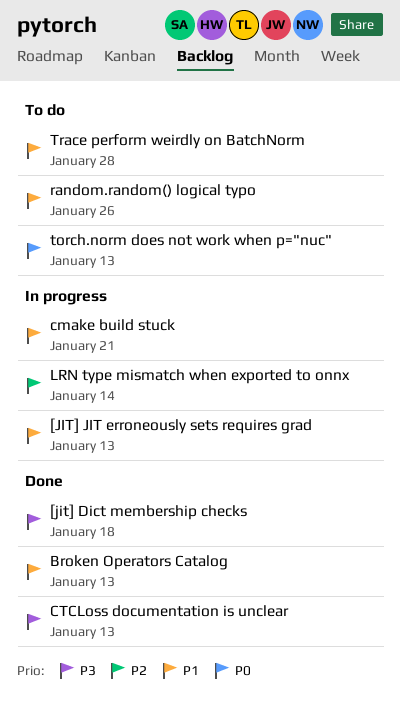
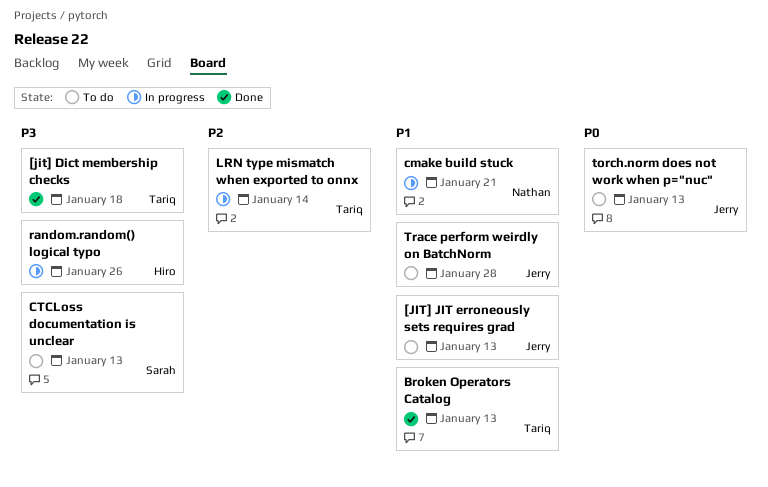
[JIT] JIT erroneously sets requires grad, status: In progress -> To do
CTCLoss documentation is unclear, status: Done -> To do
random.random() logical typo, status: To do -> In progress
random.random() logical typo, priority: P1 -> P3

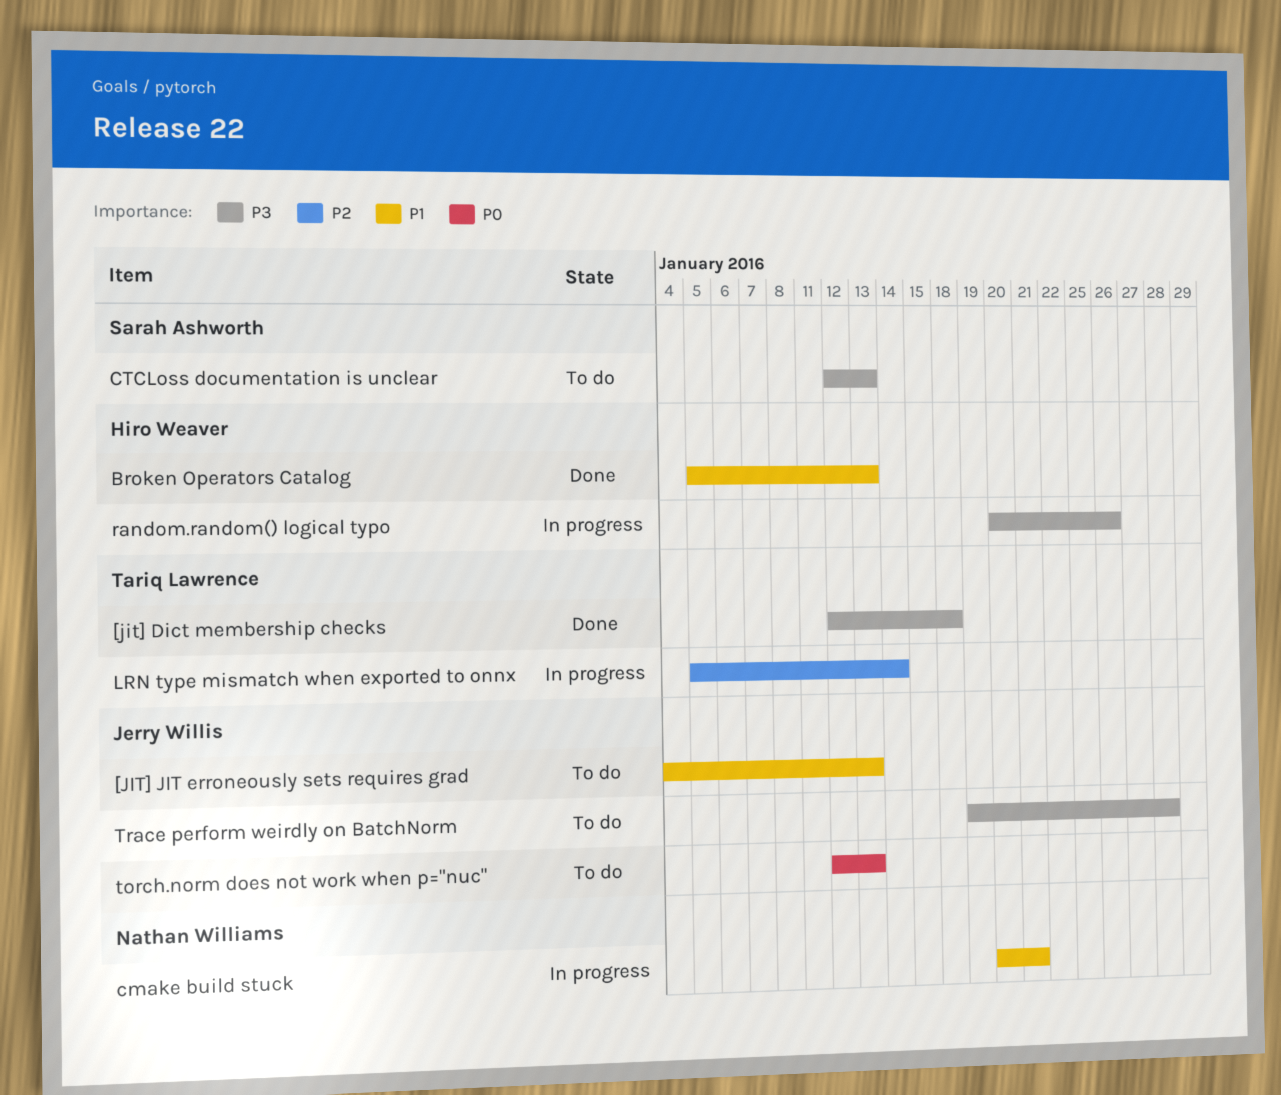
Broken Operators Catalog, owner: Tariq Lawrence -> Hiro Weaver
Trace perform weirdly on BatchNorm, priority: P1 -> P3

